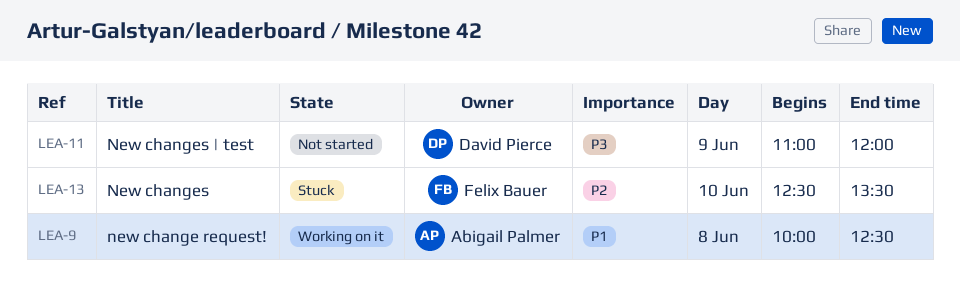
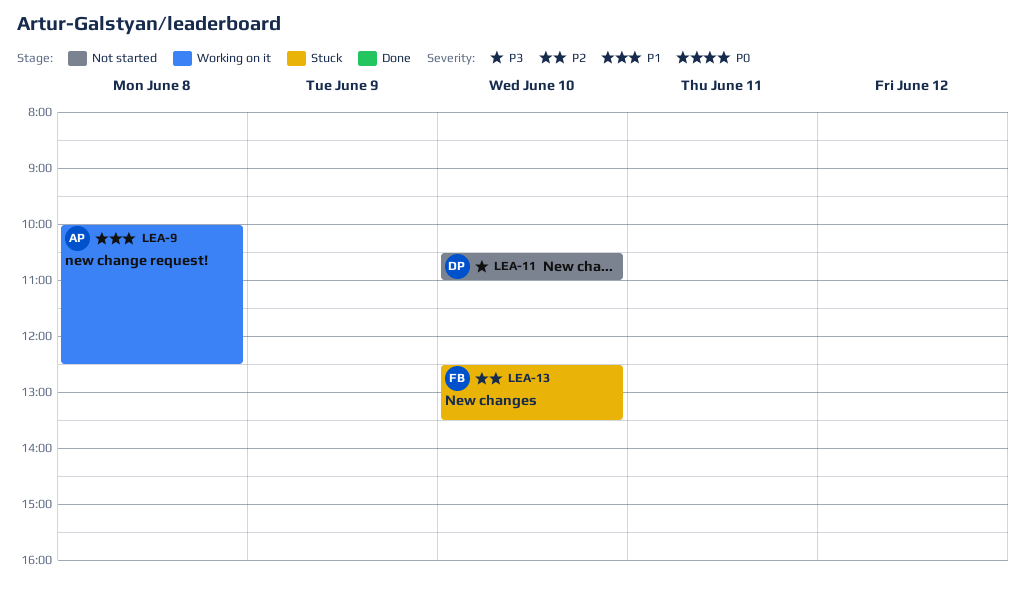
LEA-11, day: Jun 9 -> Jun 10
LEA-11, begins: 11:00 -> 10:30
LEA-11, ends: 12:00 -> 11:00

